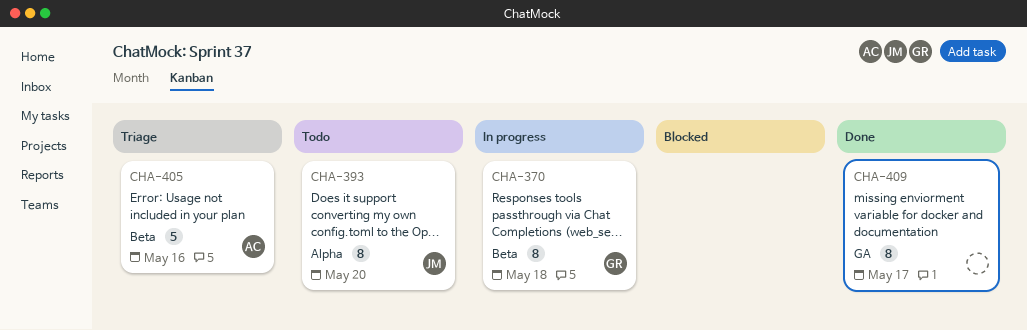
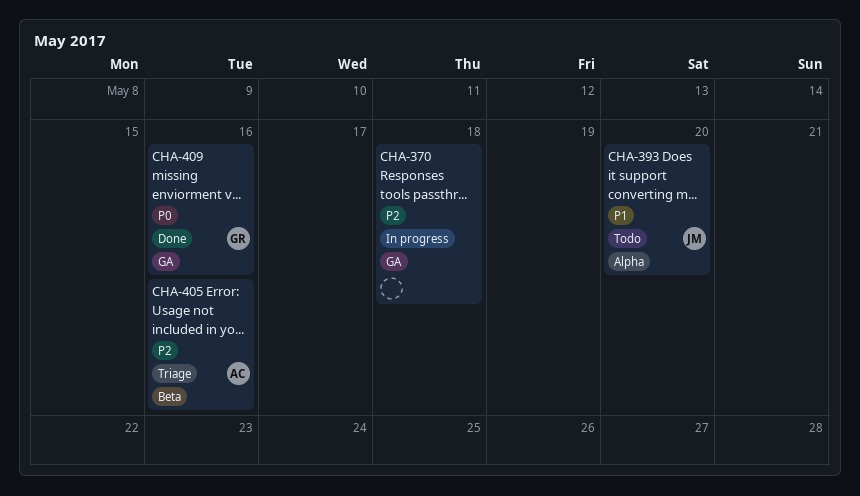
CHA-370, owner: GR -> none
CHA-370, label: Beta -> GA
CHA-409, owner: none -> GR
CHA-409, due: May 17 -> May 16

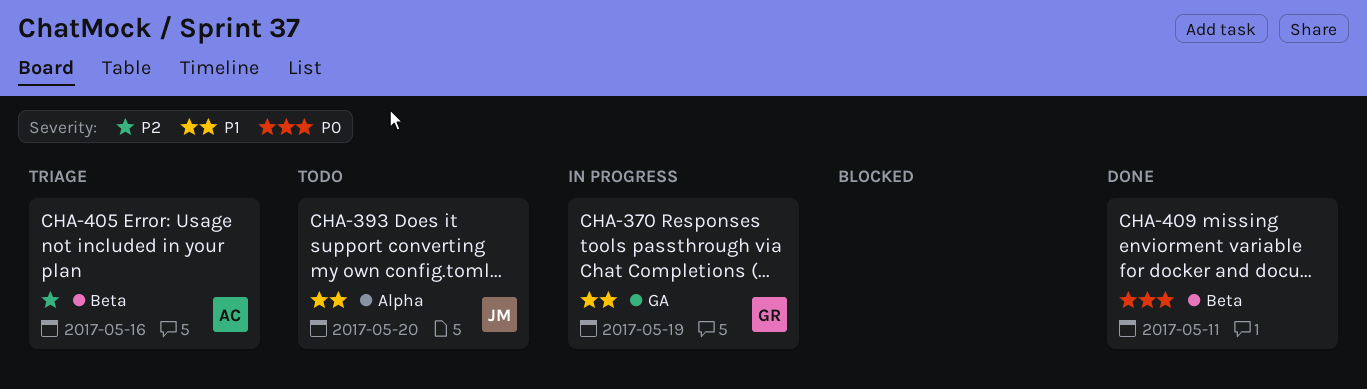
CHA-370, owner: none -> GR
CHA-370, priority: P2 -> P1
CHA-370, due: May 18 -> May 19
CHA-409, owner: GR -> none
CHA-409, label: GA -> Beta
CHA-409, due: May 16 -> May 11

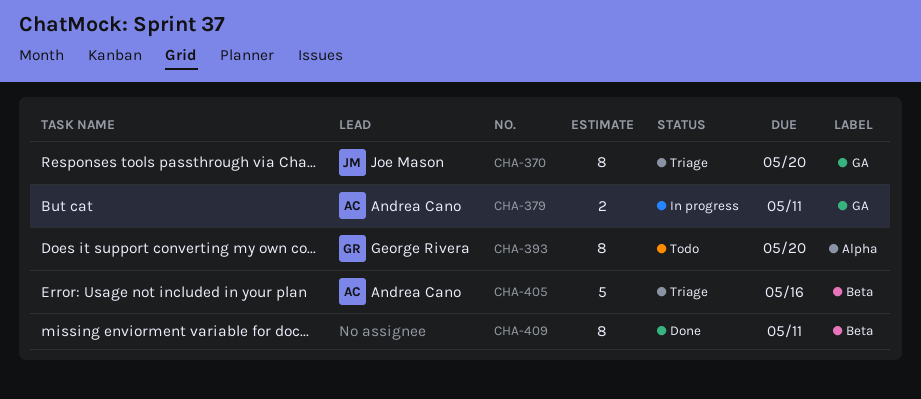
CHA-370, status: In progress -> Triage
CHA-370, owner: George Rivera -> Joe Mason
CHA-370, due: May 19 -> May 20
CHA-379: none -> present
CHA-393, owner: Joe Mason -> George Rivera

